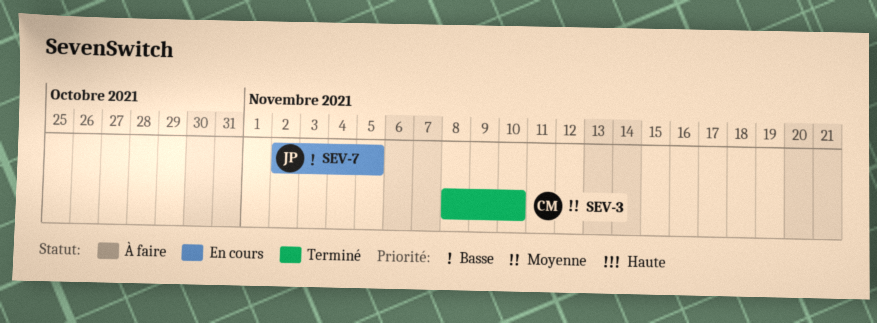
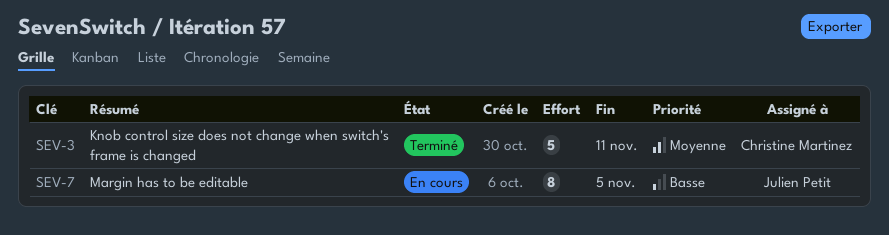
SEV-3, due: Nov 10 -> Nov 11

